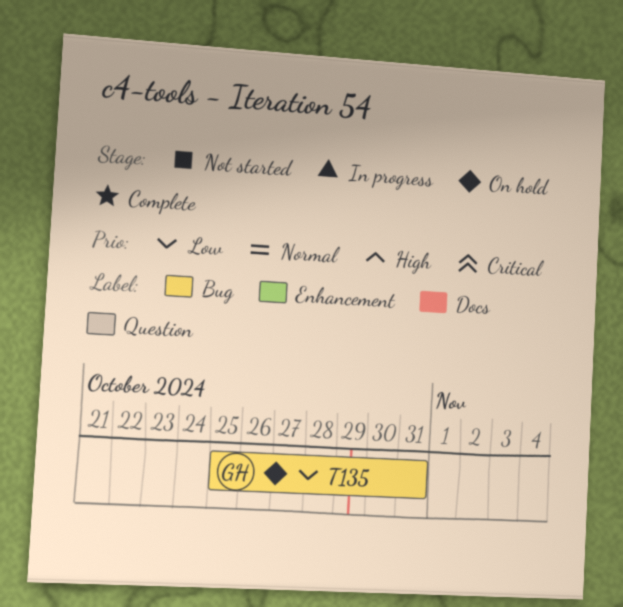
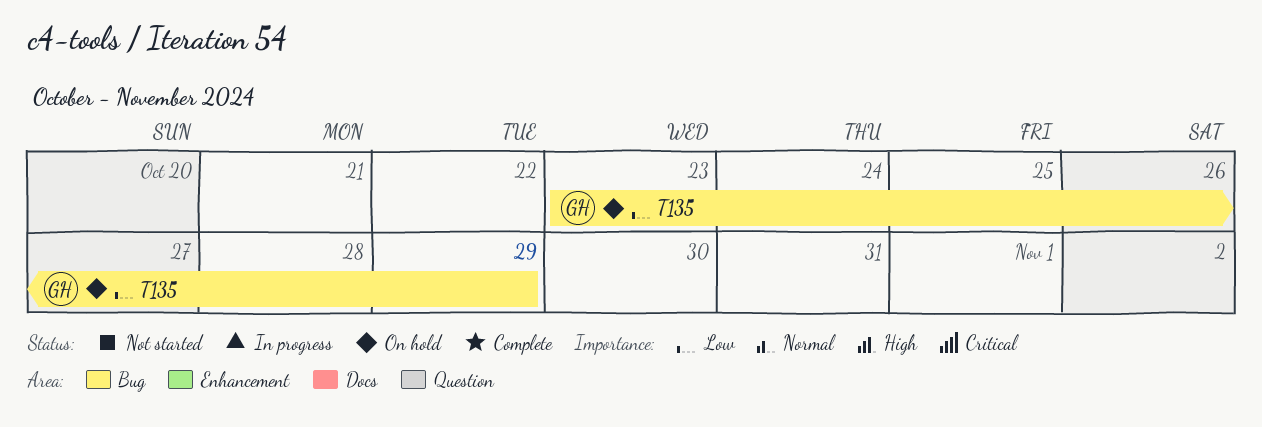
T135, start: Oct 25 -> Oct 23
T135, due: Oct 31 -> Oct 29

